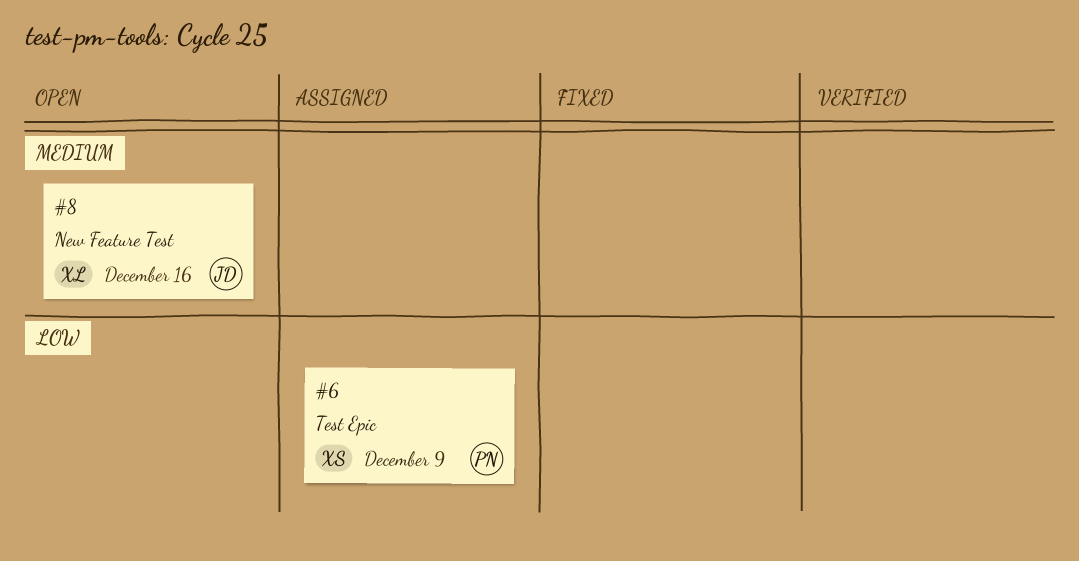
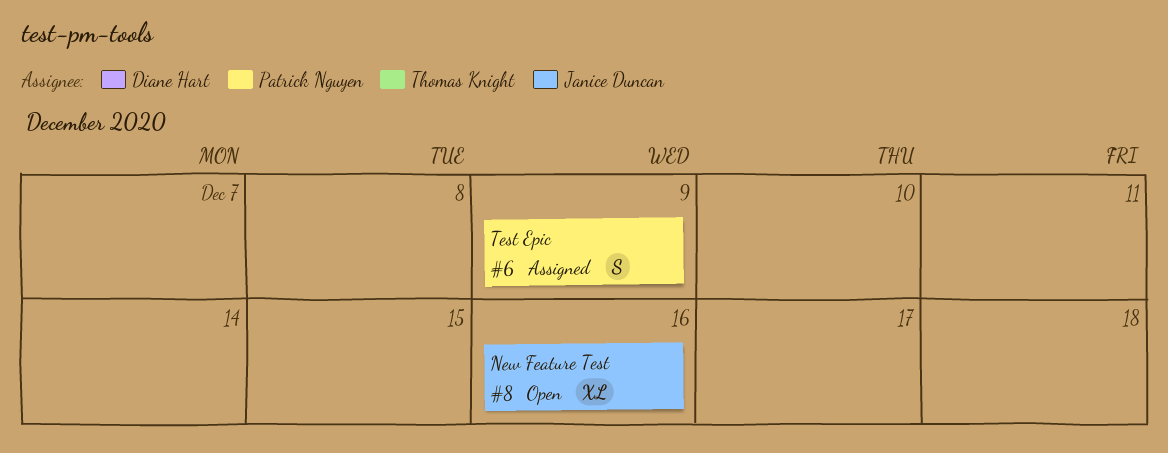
#6, estimate: XS -> S

